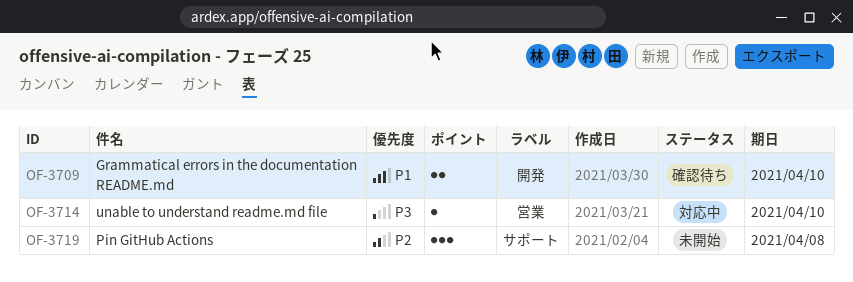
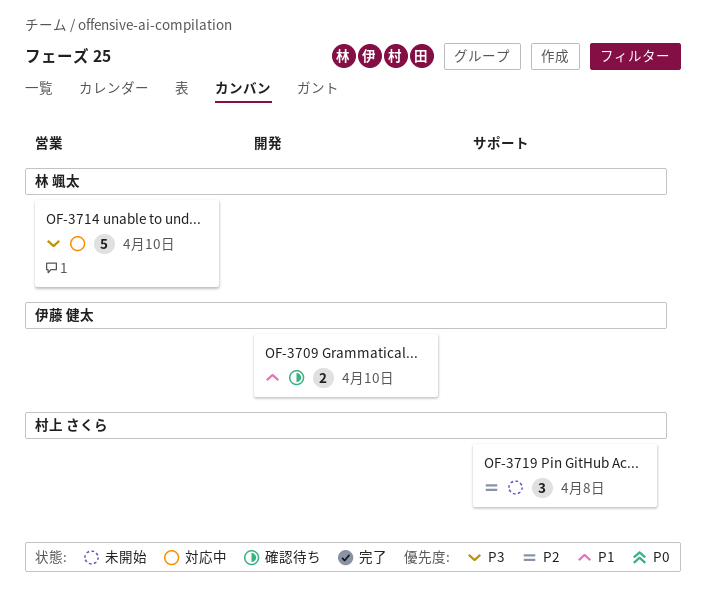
OF-3714, estimate: 1 -> 5

